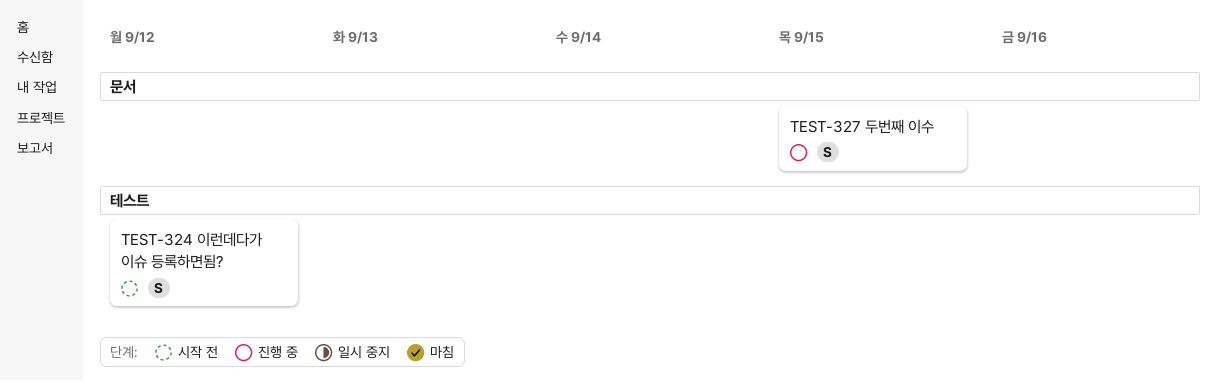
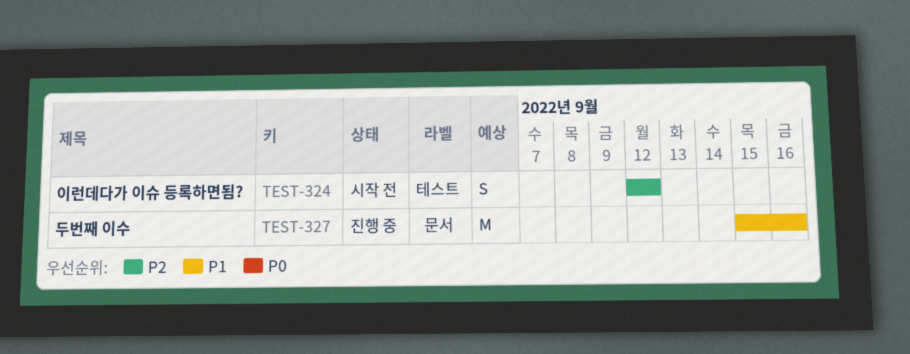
TEST-327, estimate: S -> M
TEST-327, due: Sep 15 -> Sep 16

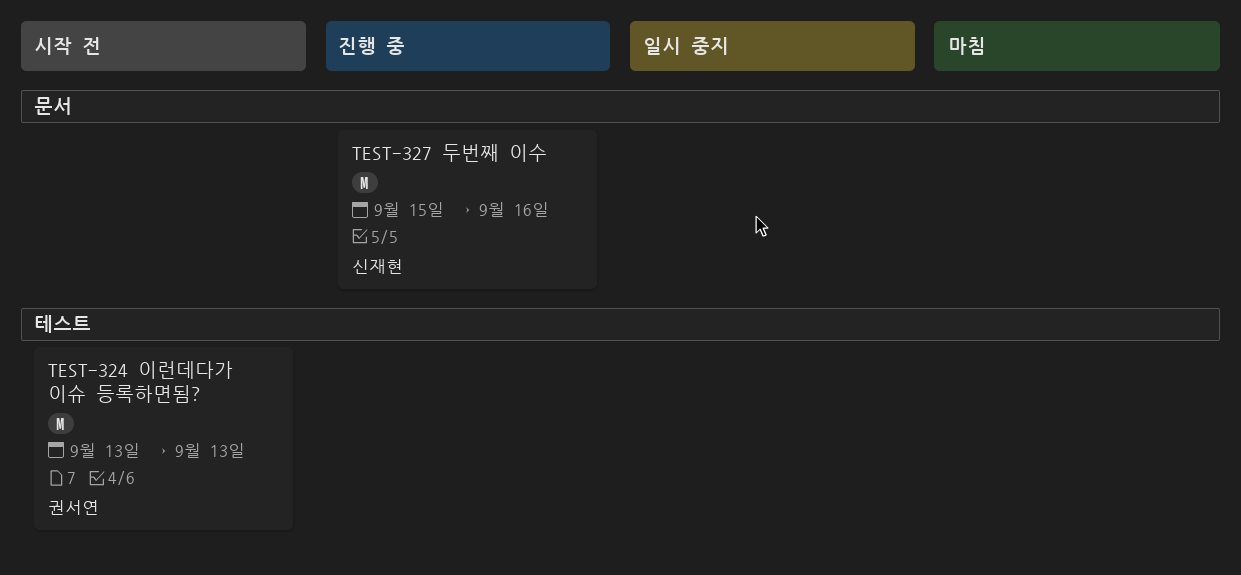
TEST-324, estimate: S -> M
TEST-324, start: Sep 12 -> Sep 13
TEST-324, due: Sep 12 -> Sep 13

